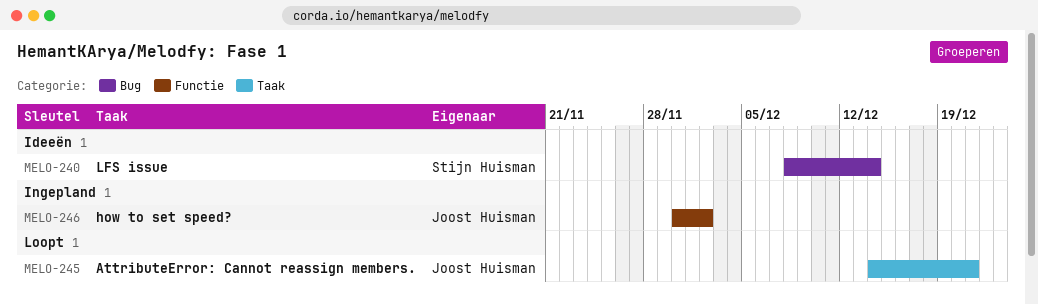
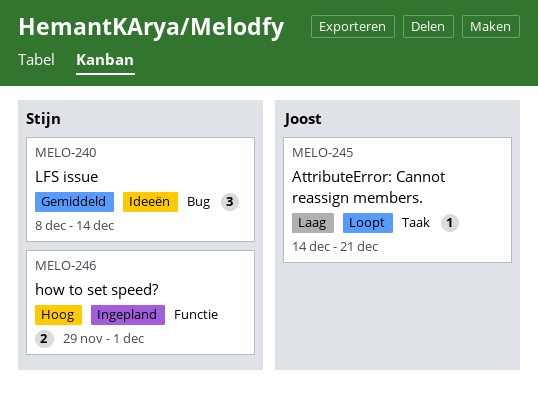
MELO-246, owner: Joost Huisman -> Stijn Huisman
MELO-246, start: Nov 30 -> Nov 29
MELO-246, due: Dec 2 -> Dec 1

